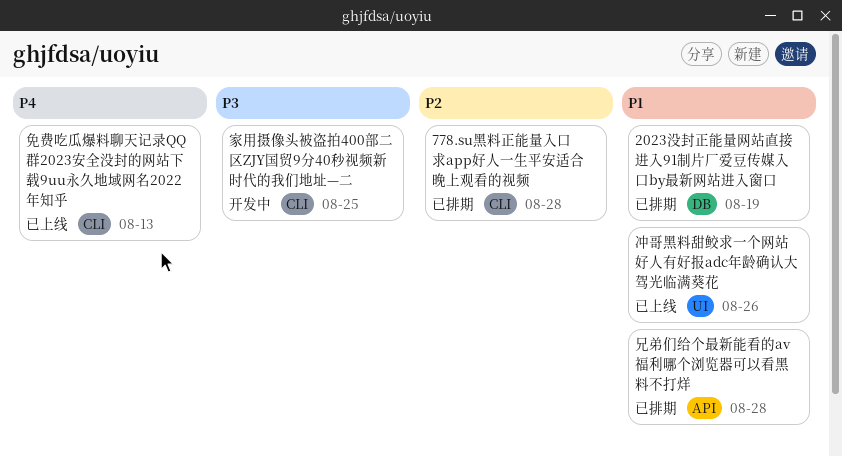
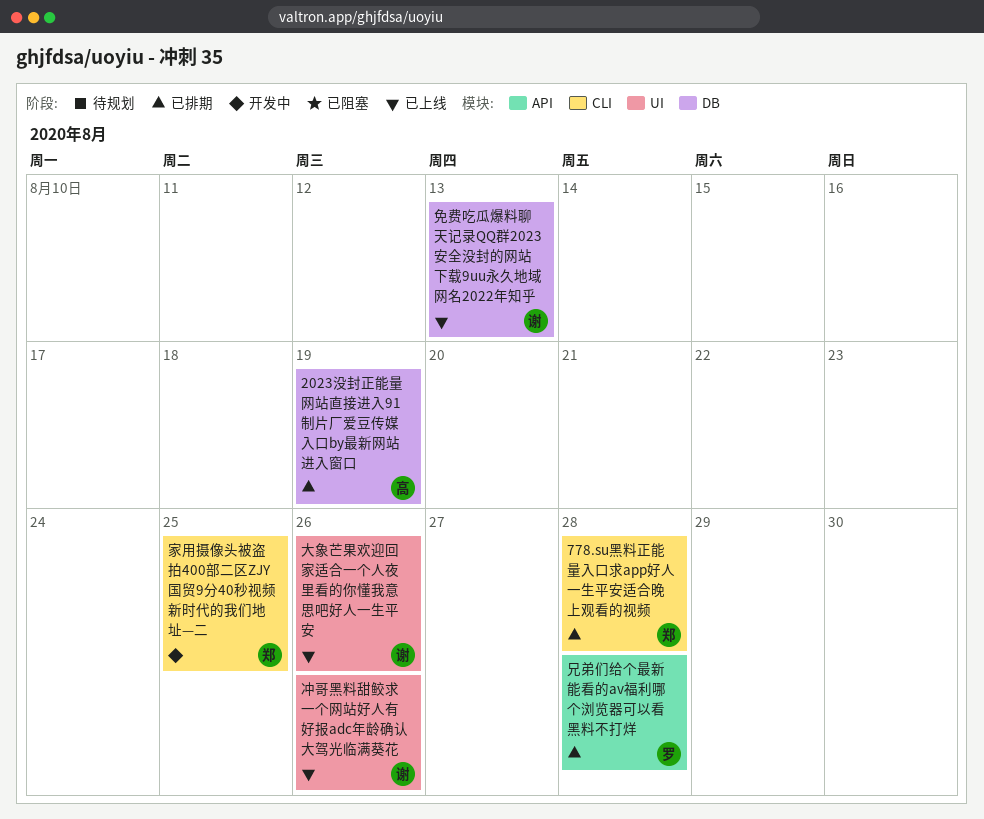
免费吃瓜爆料聊天记录QQ群2023安全没封的网站下载9uu永久地域网名2022年知乎, label: CLI -> DB
大象芒果欢迎回家适合一个人夜里看的你懂我意思吧好人一生平安: none -> present

